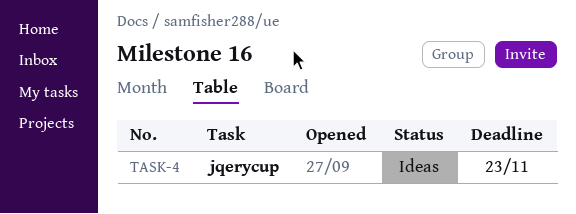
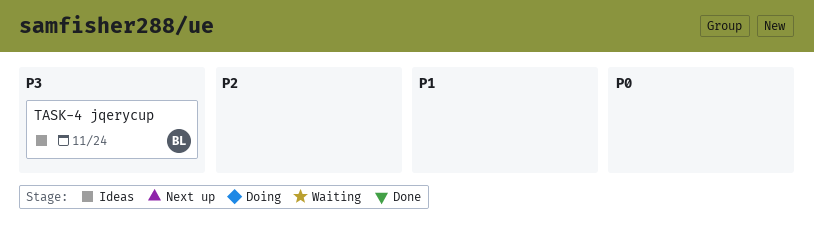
TASK-4, due: Nov 23 -> Nov 24

